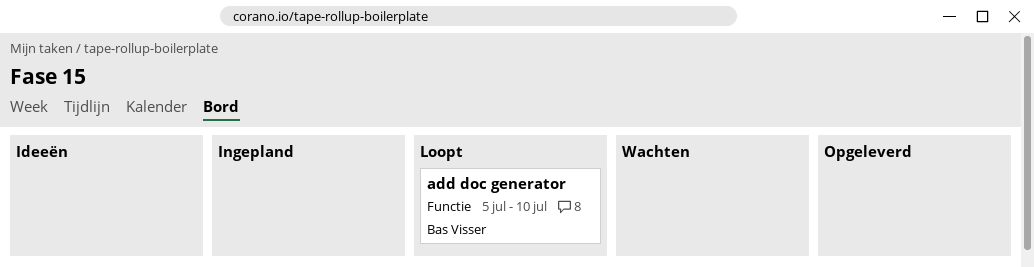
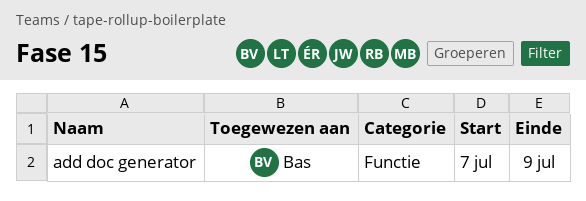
add doc generator, start: Jul 5 -> Jul 7
add doc generator, due: Jul 10 -> Jul 9

